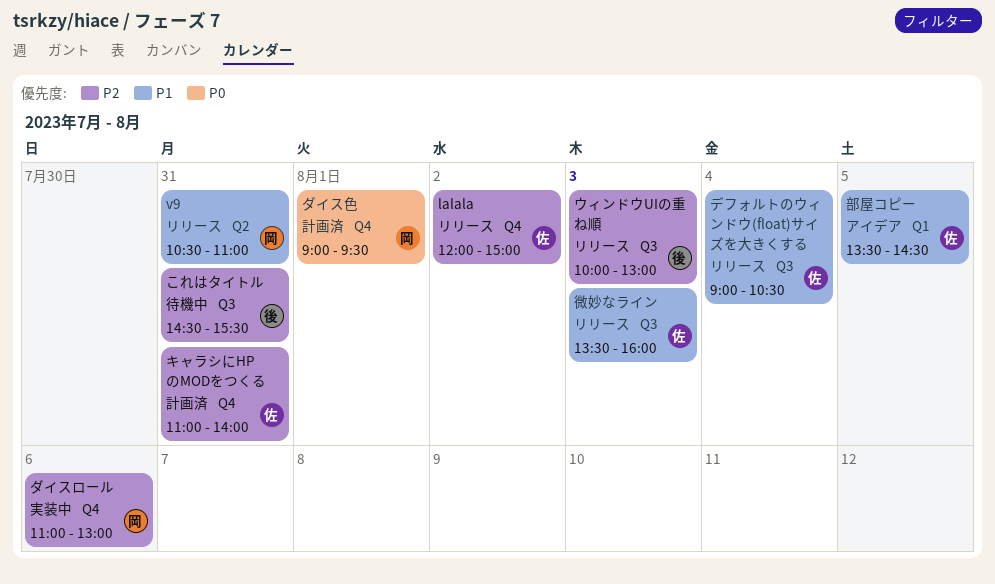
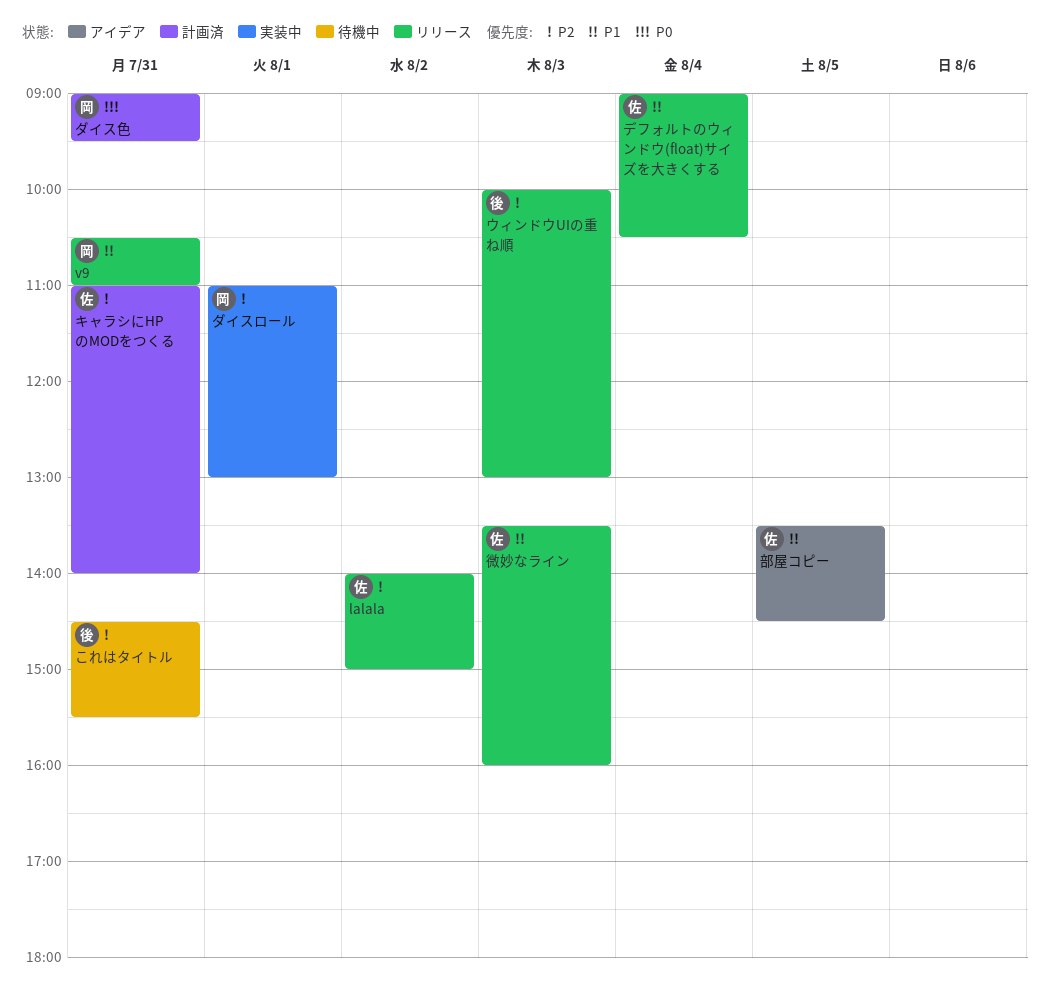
lalala, begins: 12:00 -> 14:00
ダイスロール, day: Aug 6 -> Aug 1
ダイス色, day: Aug 1 -> Jul 31

